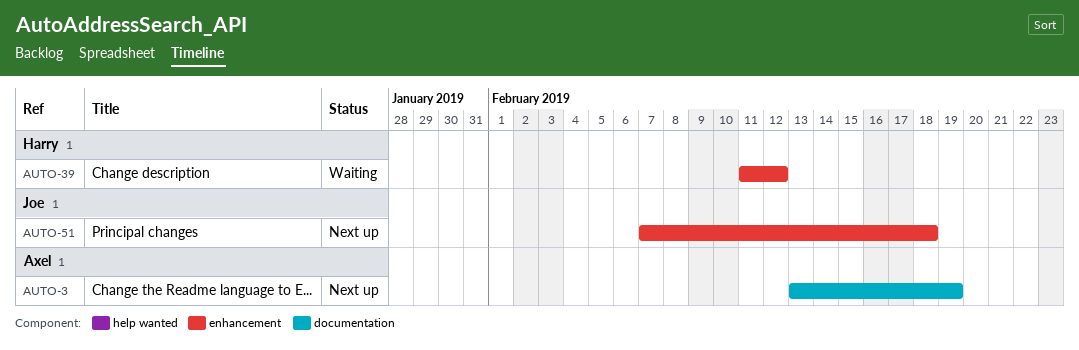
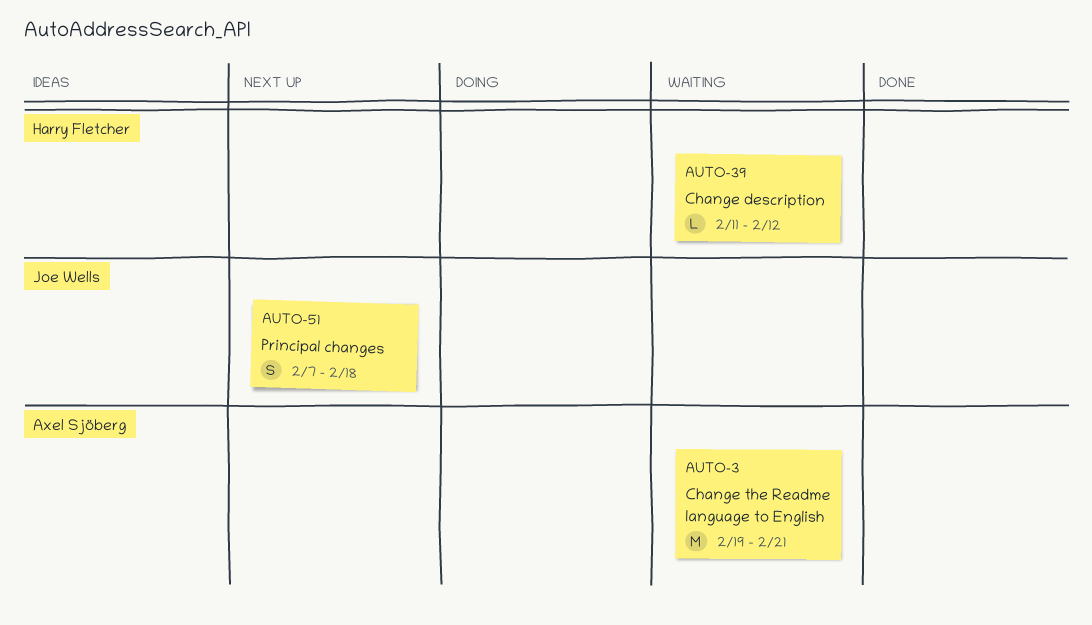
AUTO-3, status: Next up -> Waiting
AUTO-3, start: Feb 13 -> Feb 19
AUTO-3, due: Feb 19 -> Feb 21

